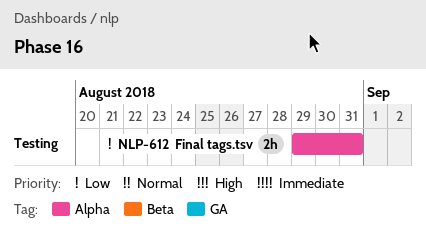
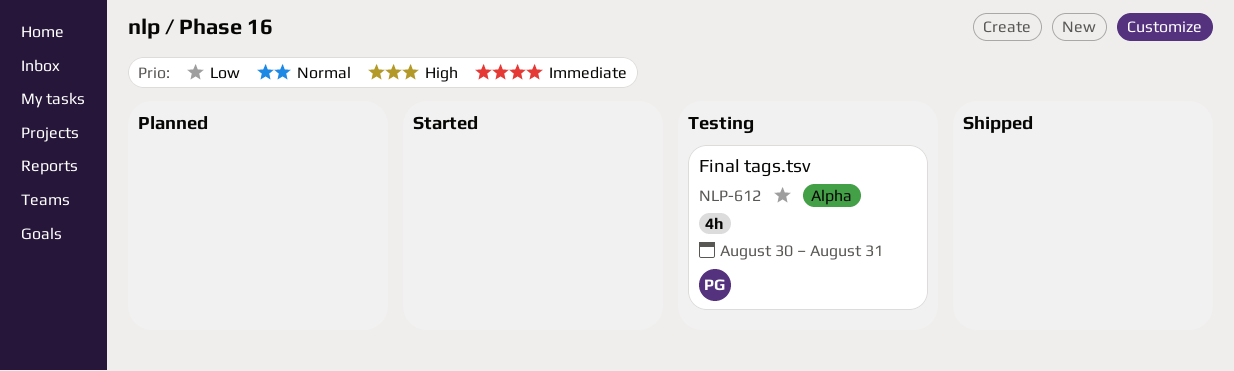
NLP-612, estimate: 2h -> 4h
NLP-612, start: Aug 29 -> Aug 30

